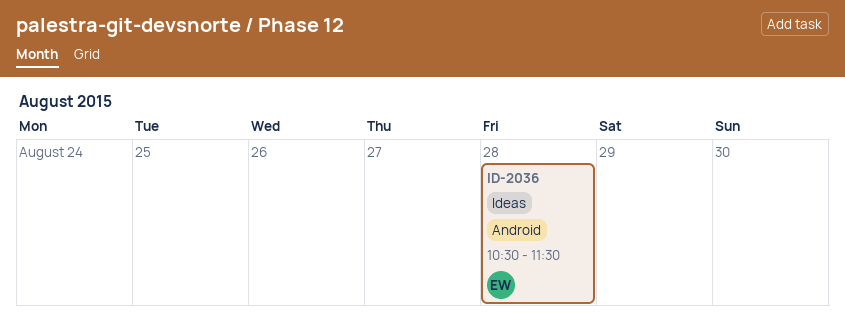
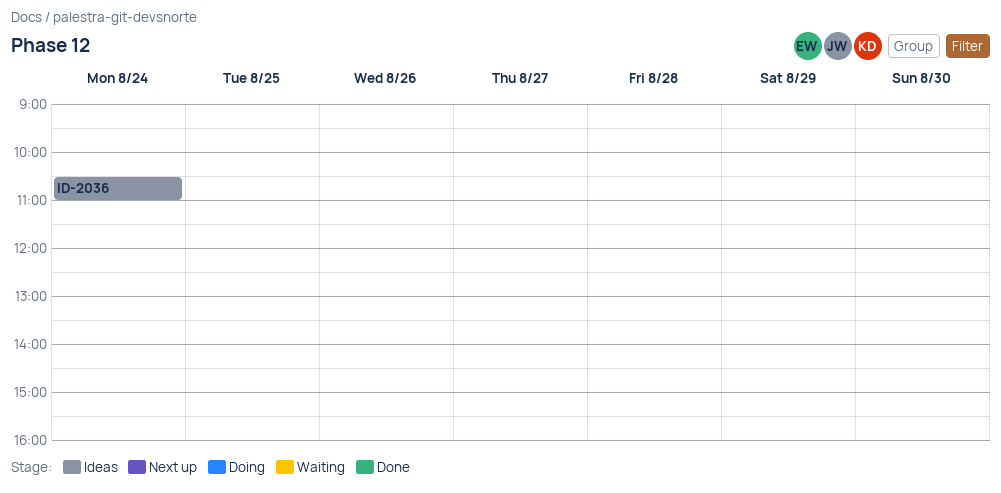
ID-2036, day: Aug 28 -> Aug 24
ID-2036, ends: 11:30 -> 11:00

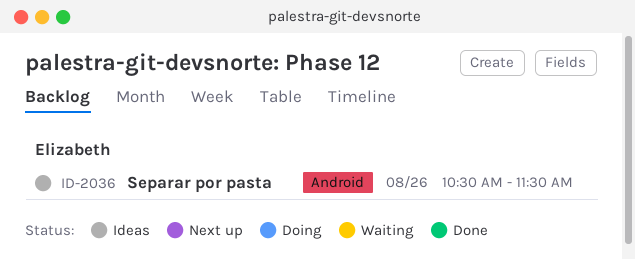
ID-2036, day: Aug 24 -> Aug 26
ID-2036, ends: 11:00 -> 11:30

